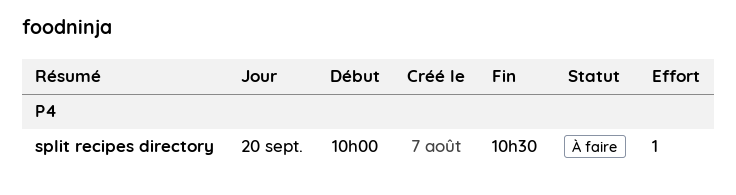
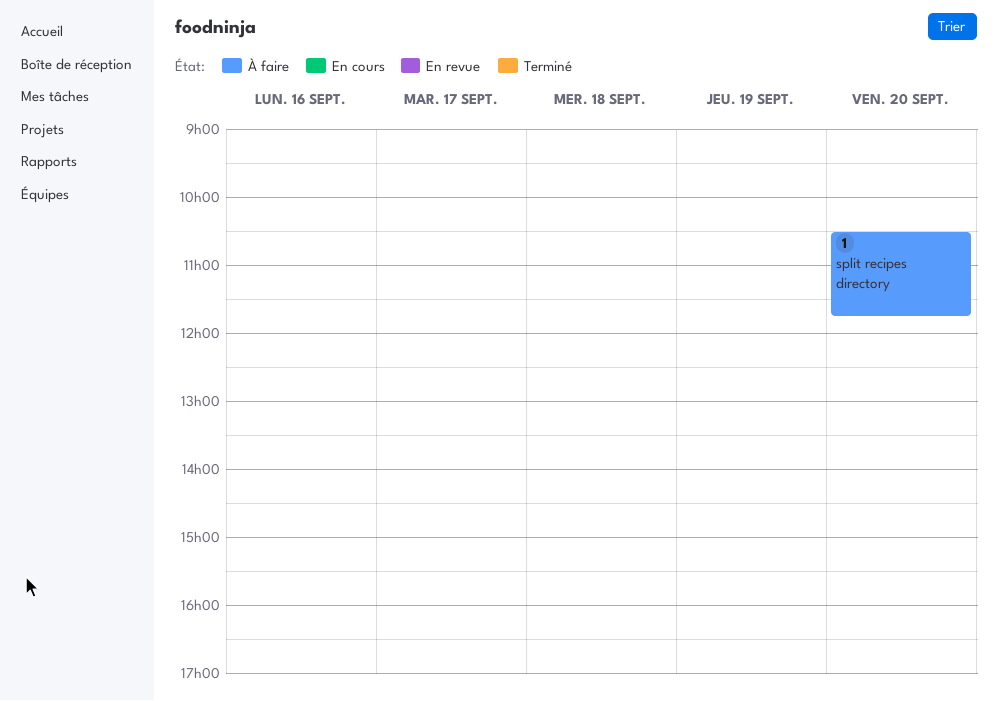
split recipes directory, begins: 10:00 -> 10:30
split recipes directory, ends: 10:30 -> 11:45

